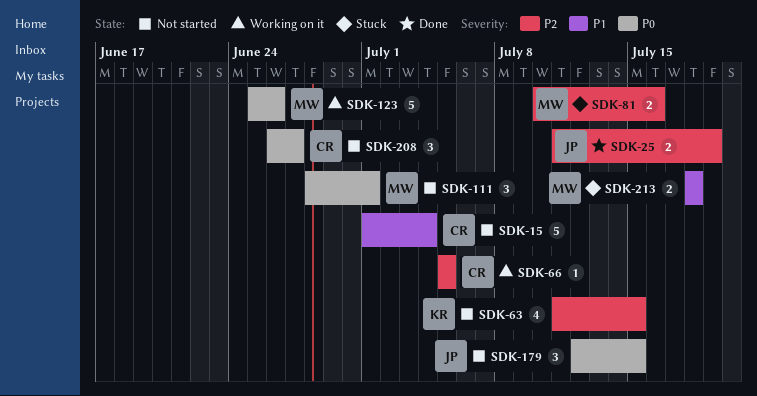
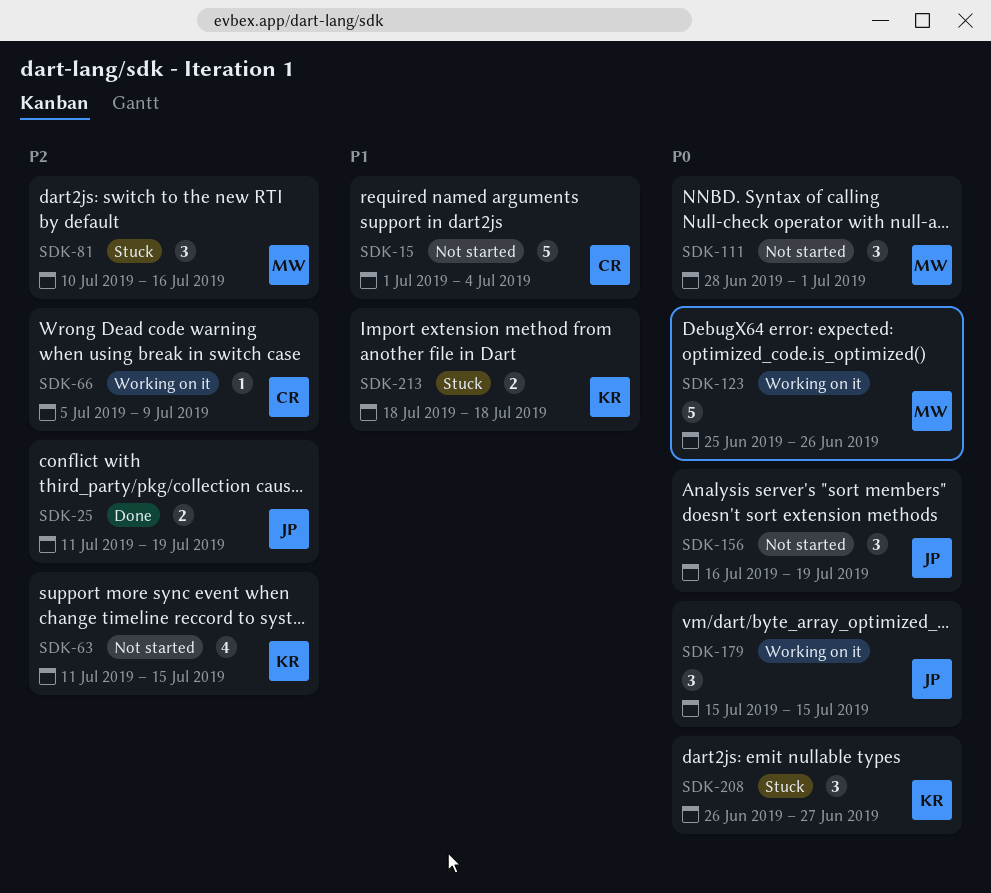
SDK-66, due: Jul 5 -> Jul 9
SDK-81, estimate: 2 -> 3
SDK-156: none -> present
SDK-179, status: Not started -> Working on it
SDK-179, start: Jul 12 -> Jul 15
SDK-208, status: Not started -> Stuck
SDK-208, owner: CR -> KR
SDK-213, owner: MW -> KR

